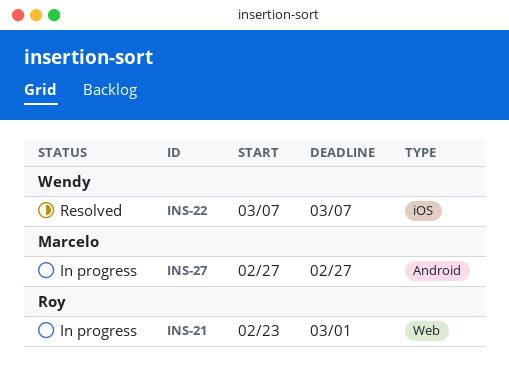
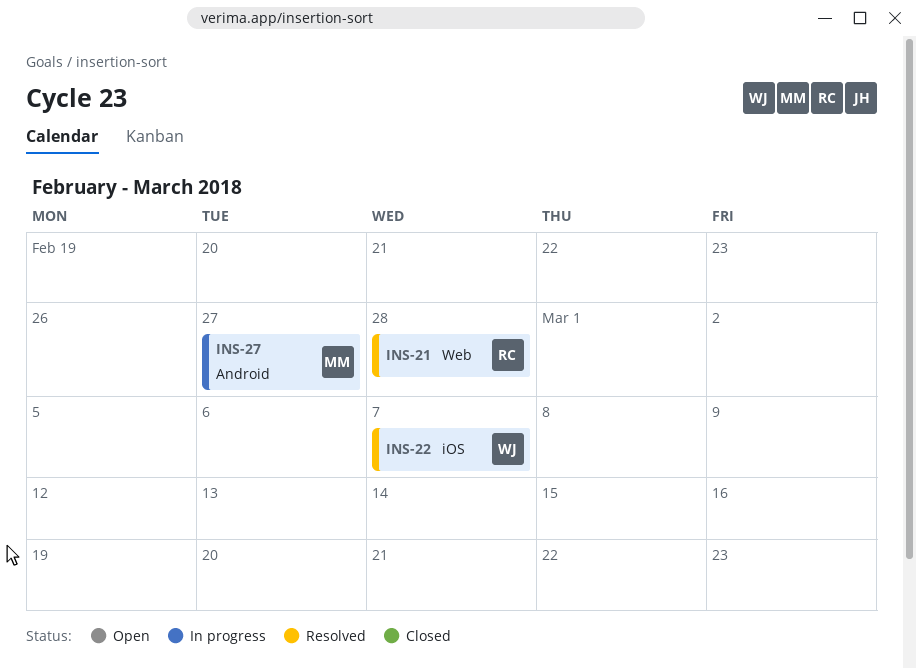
INS-21, status: In progress -> Resolved
INS-21, due: Mar 1 -> Feb 28

